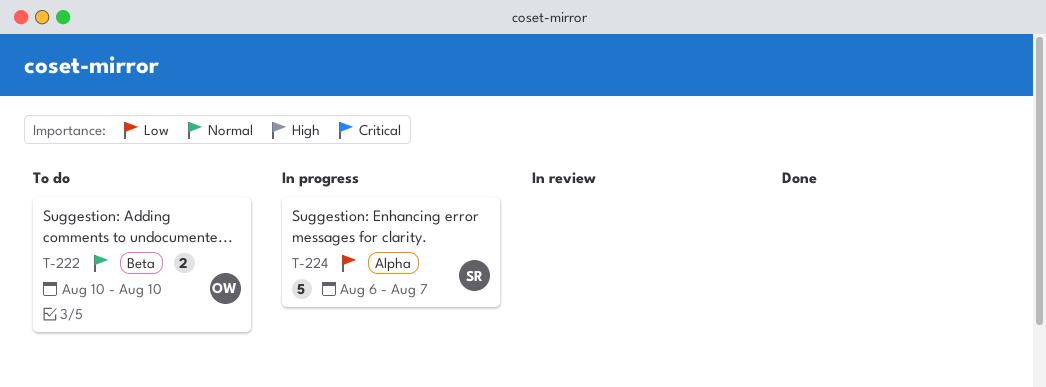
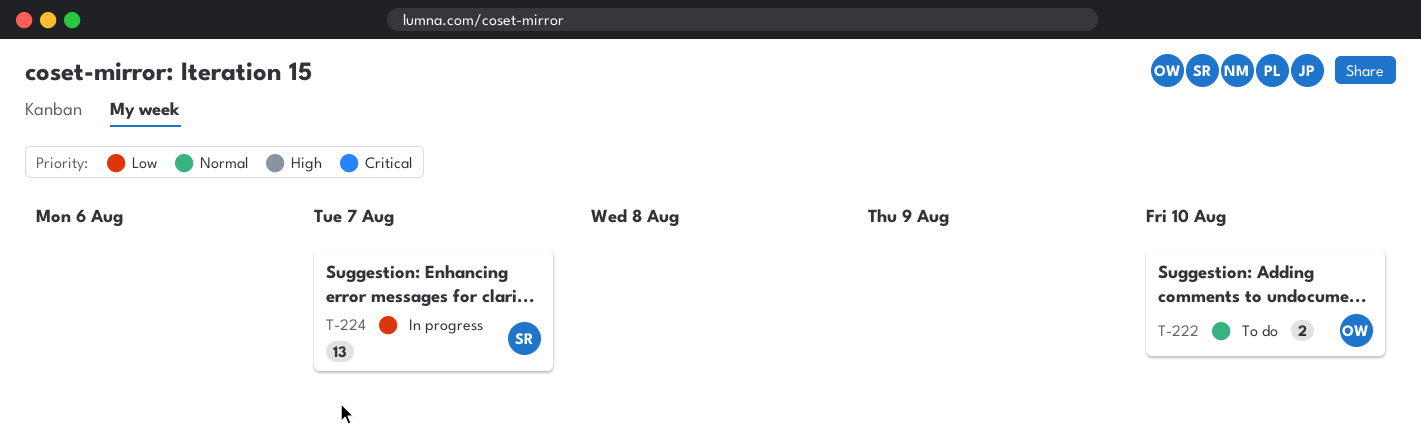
T-224, estimate: 5 -> 13

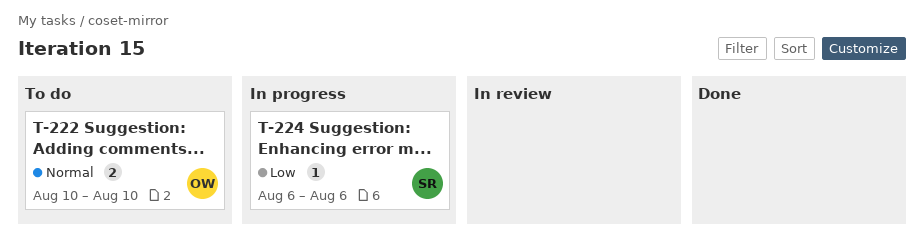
T-224, estimate: 13 -> 1
T-224, due: Aug 7 -> Aug 6

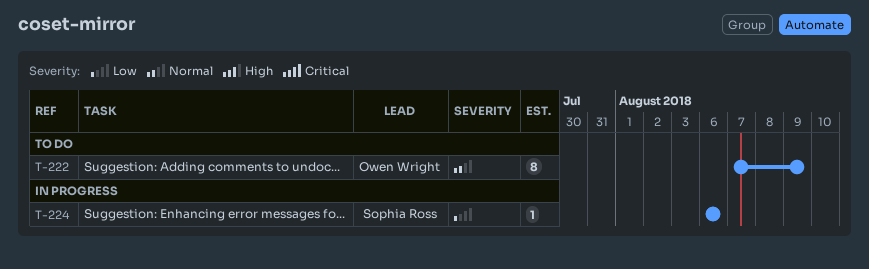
T-222, estimate: 2 -> 8
T-222, start: Aug 10 -> Aug 7
T-222, due: Aug 10 -> Aug 9

